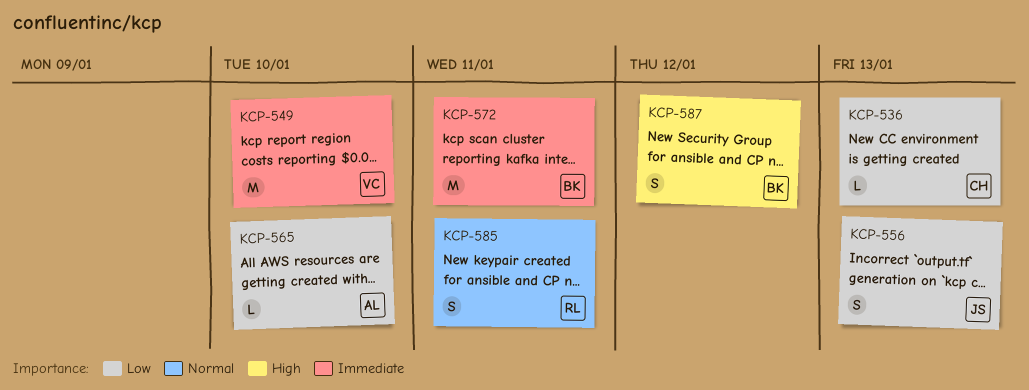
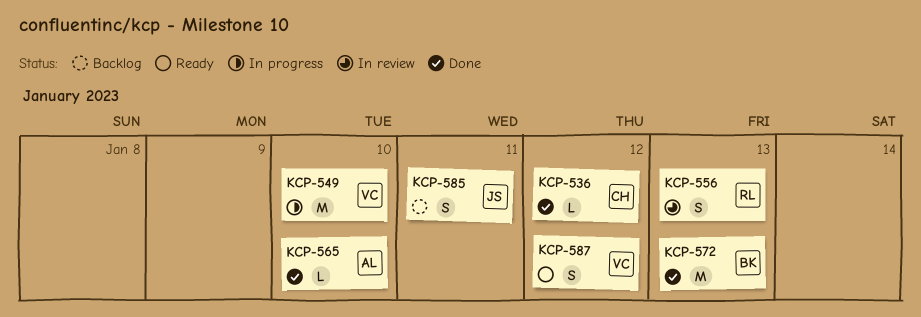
KCP-536, due: Jan 13 -> Jan 12
KCP-556, owner: JS -> RL
KCP-572, due: Jan 11 -> Jan 13
KCP-585, owner: RL -> JS
KCP-587, owner: BK -> VC

